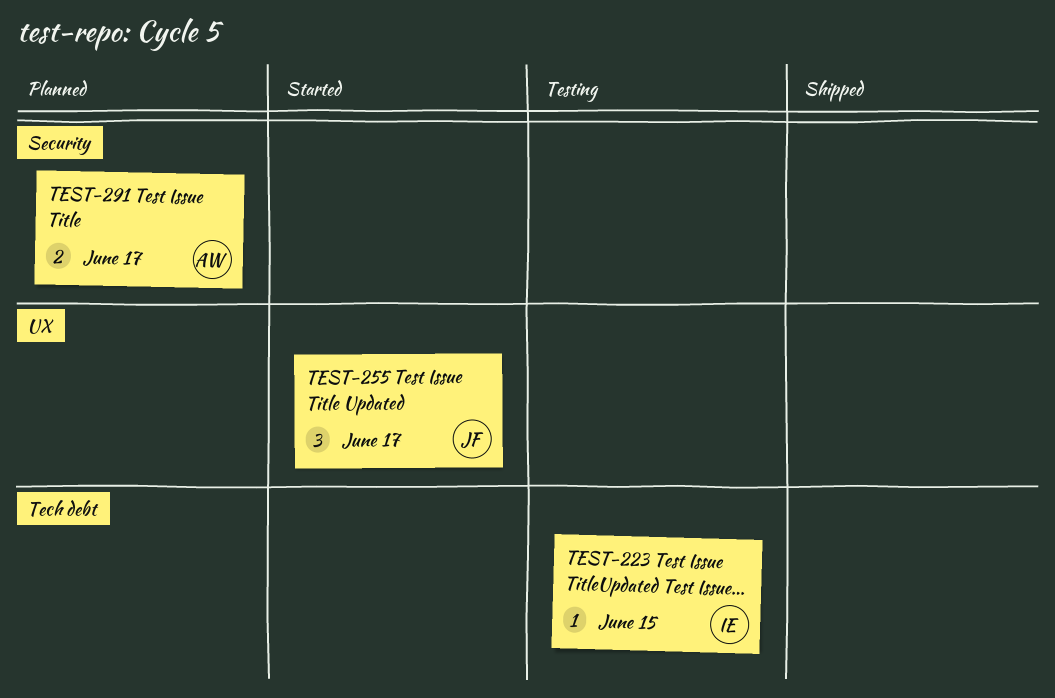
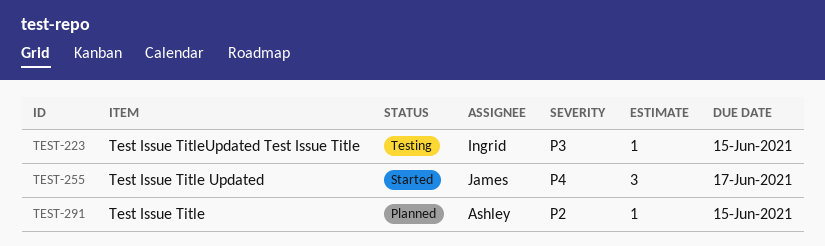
TEST-291, estimate: 2 -> 1
TEST-291, due: Jun 17 -> Jun 15

